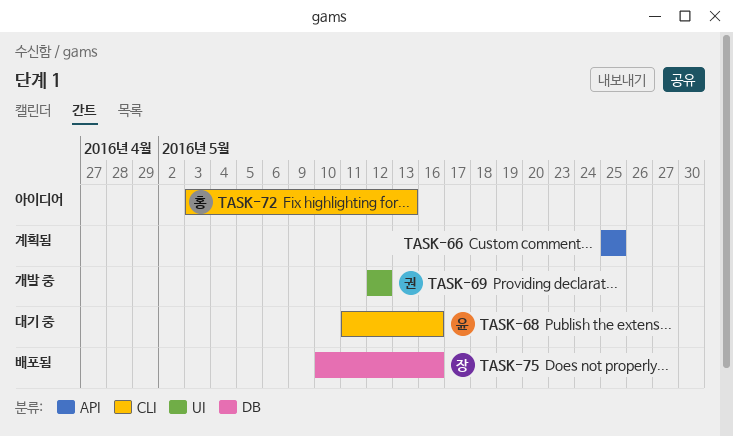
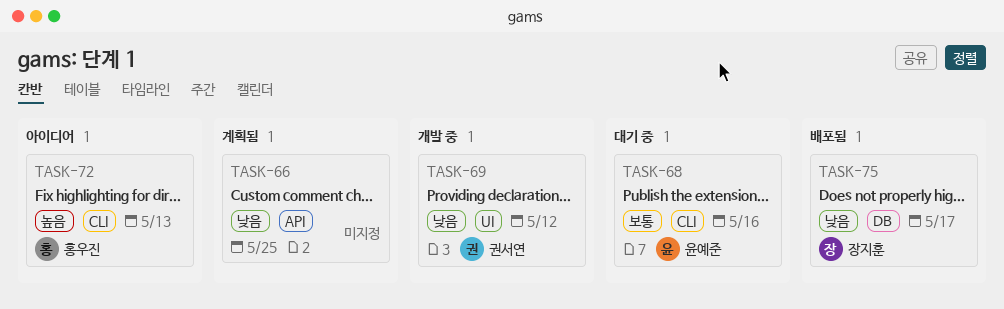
TASK-75, due: May 16 -> May 17

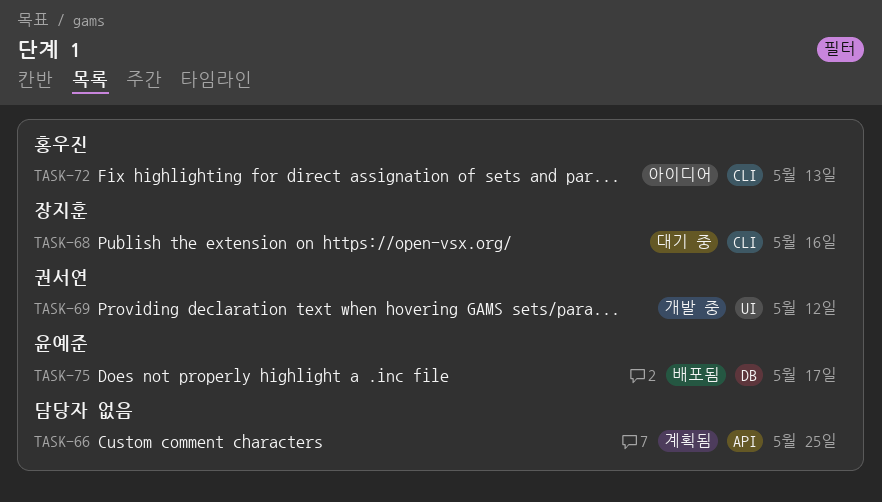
TASK-68, owner: 윤예준 -> 장지훈
TASK-75, owner: 장지훈 -> 윤예준

